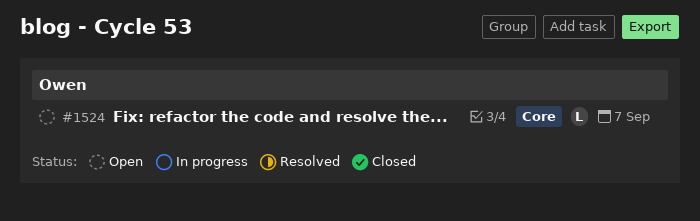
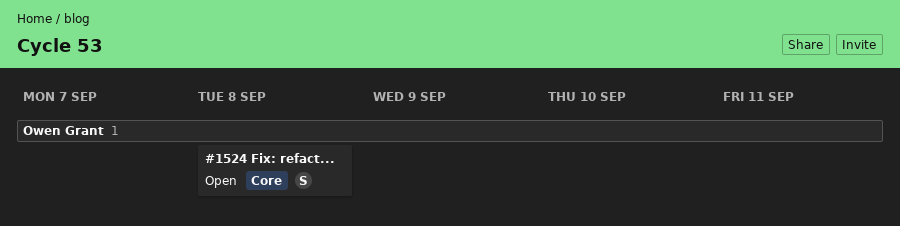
#1524, estimate: L -> S
#1524, due: Sep 7 -> Sep 8

